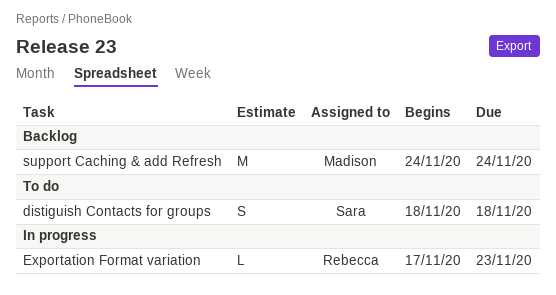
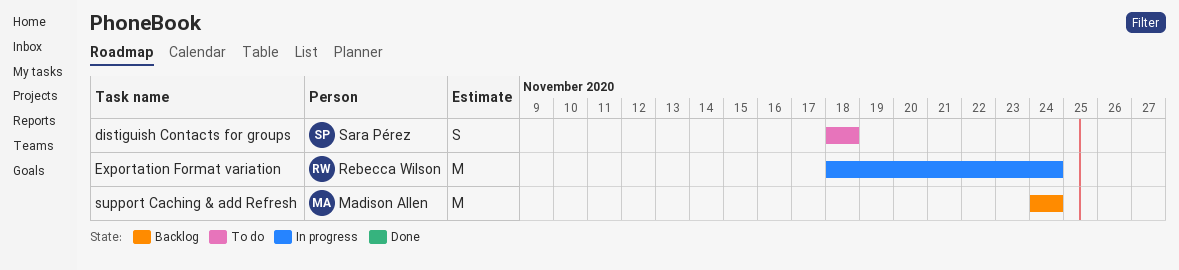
Exportation Format variation, estimate: L -> M
Exportation Format variation, start: Nov 17 -> Nov 18
Exportation Format variation, due: Nov 23 -> Nov 24

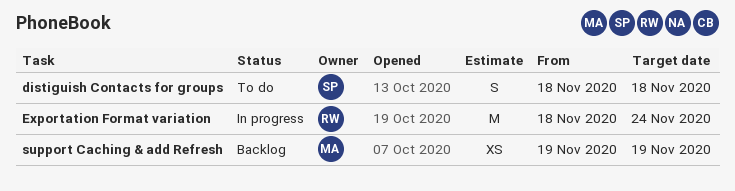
support Caching & add Refresh, estimate: M -> XS
support Caching & add Refresh, start: Nov 24 -> Nov 19
support Caching & add Refresh, due: Nov 24 -> Nov 19

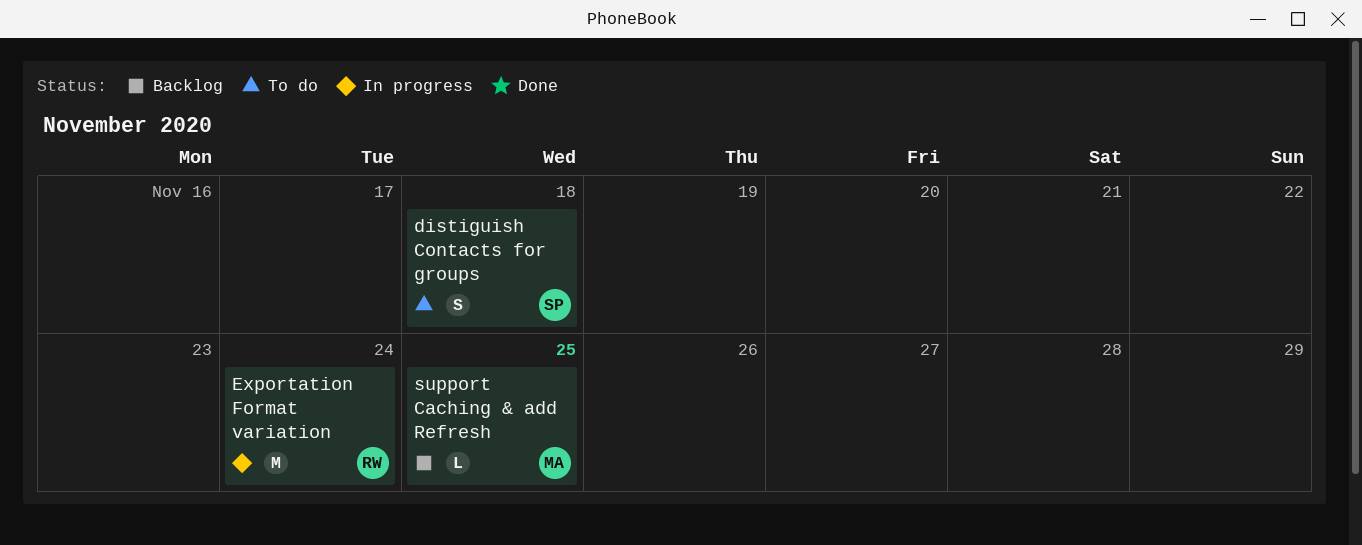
support Caching & add Refresh, estimate: XS -> L
support Caching & add Refresh, due: Nov 19 -> Nov 25

